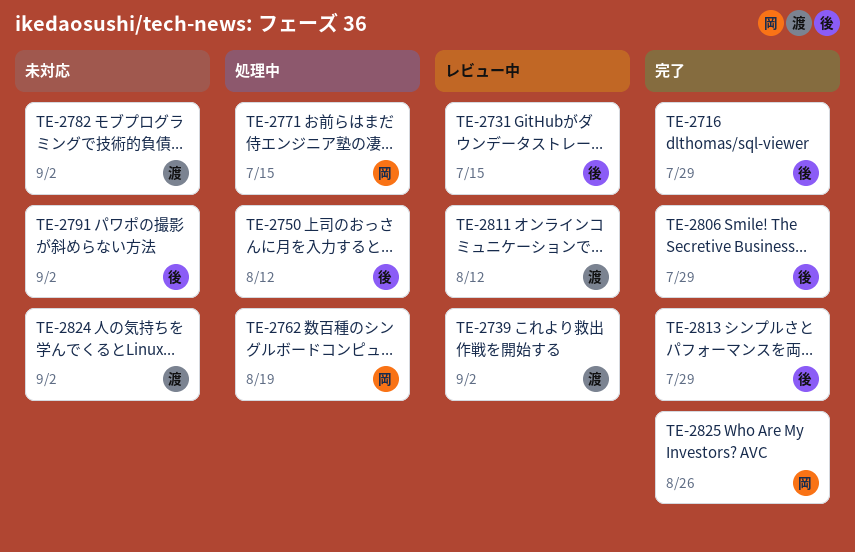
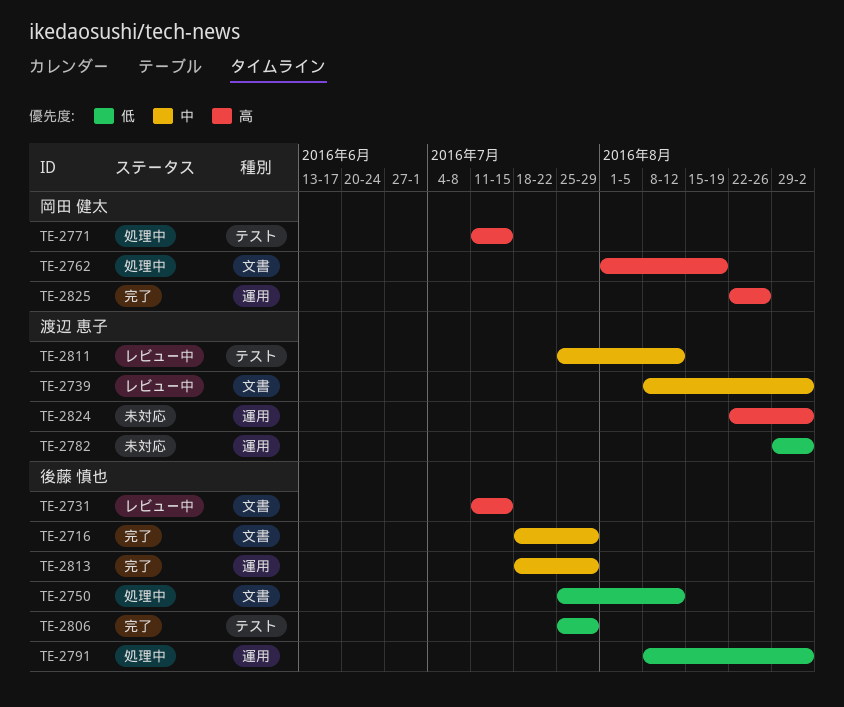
TE-2791, status: 未対応 -> 処理中

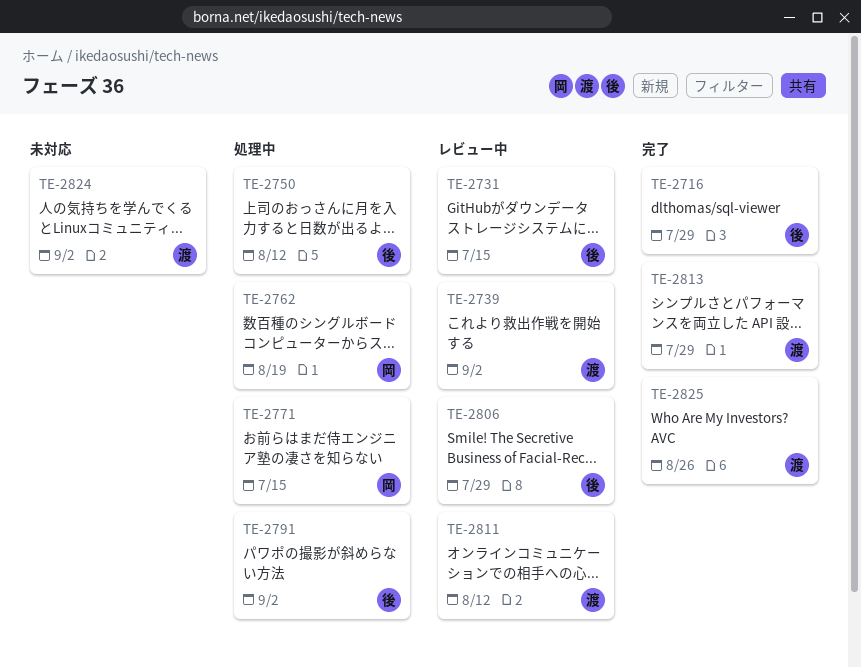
TE-2782: present -> none
TE-2806, status: 完了 -> レビュー中
TE-2813, owner: 後藤 慎也 -> 渡辺 恵子
TE-2825, owner: 岡田 健太 -> 渡辺 恵子

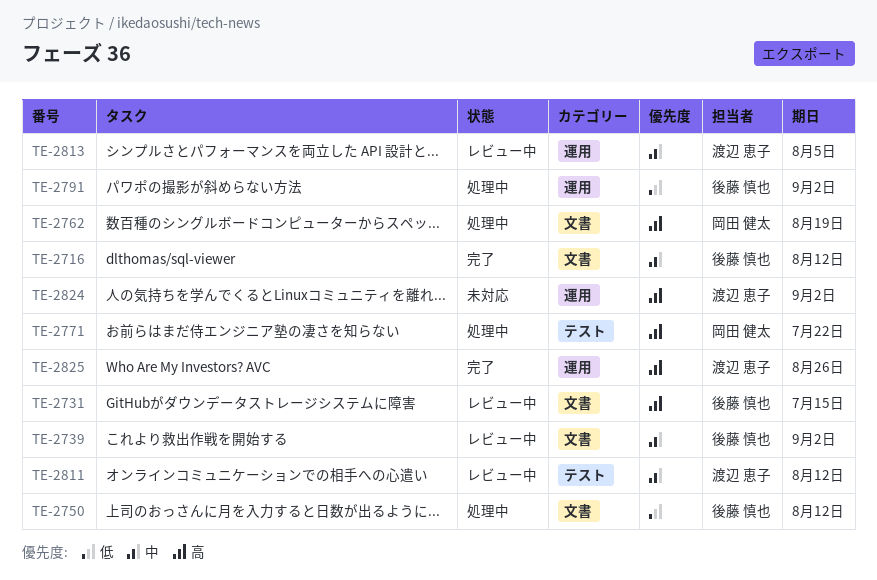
TE-2716, due: Jul 29 -> Aug 12
TE-2739, owner: 渡辺 恵子 -> 後藤 慎也
TE-2771, due: Jul 15 -> Jul 22
TE-2806: present -> none
TE-2813, status: 完了 -> レビュー中
TE-2813, due: Jul 29 -> Aug 5

